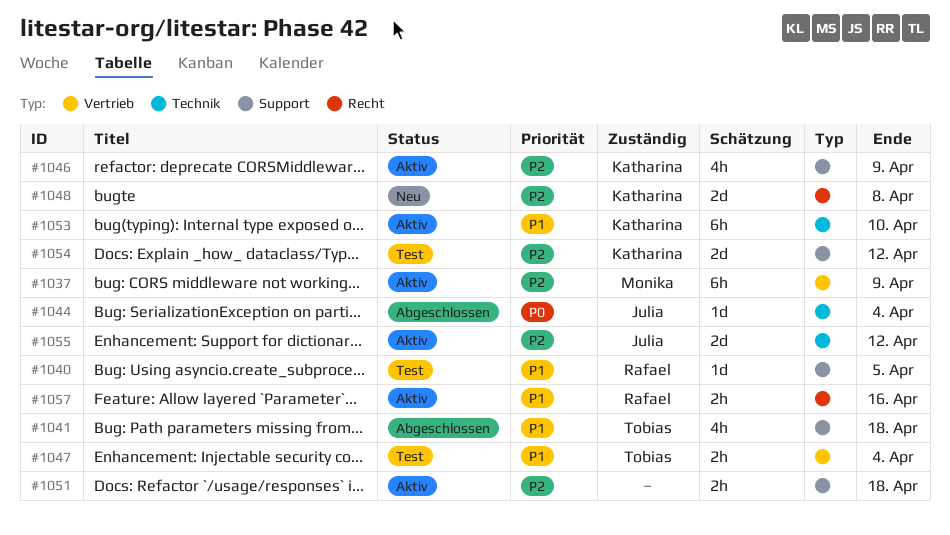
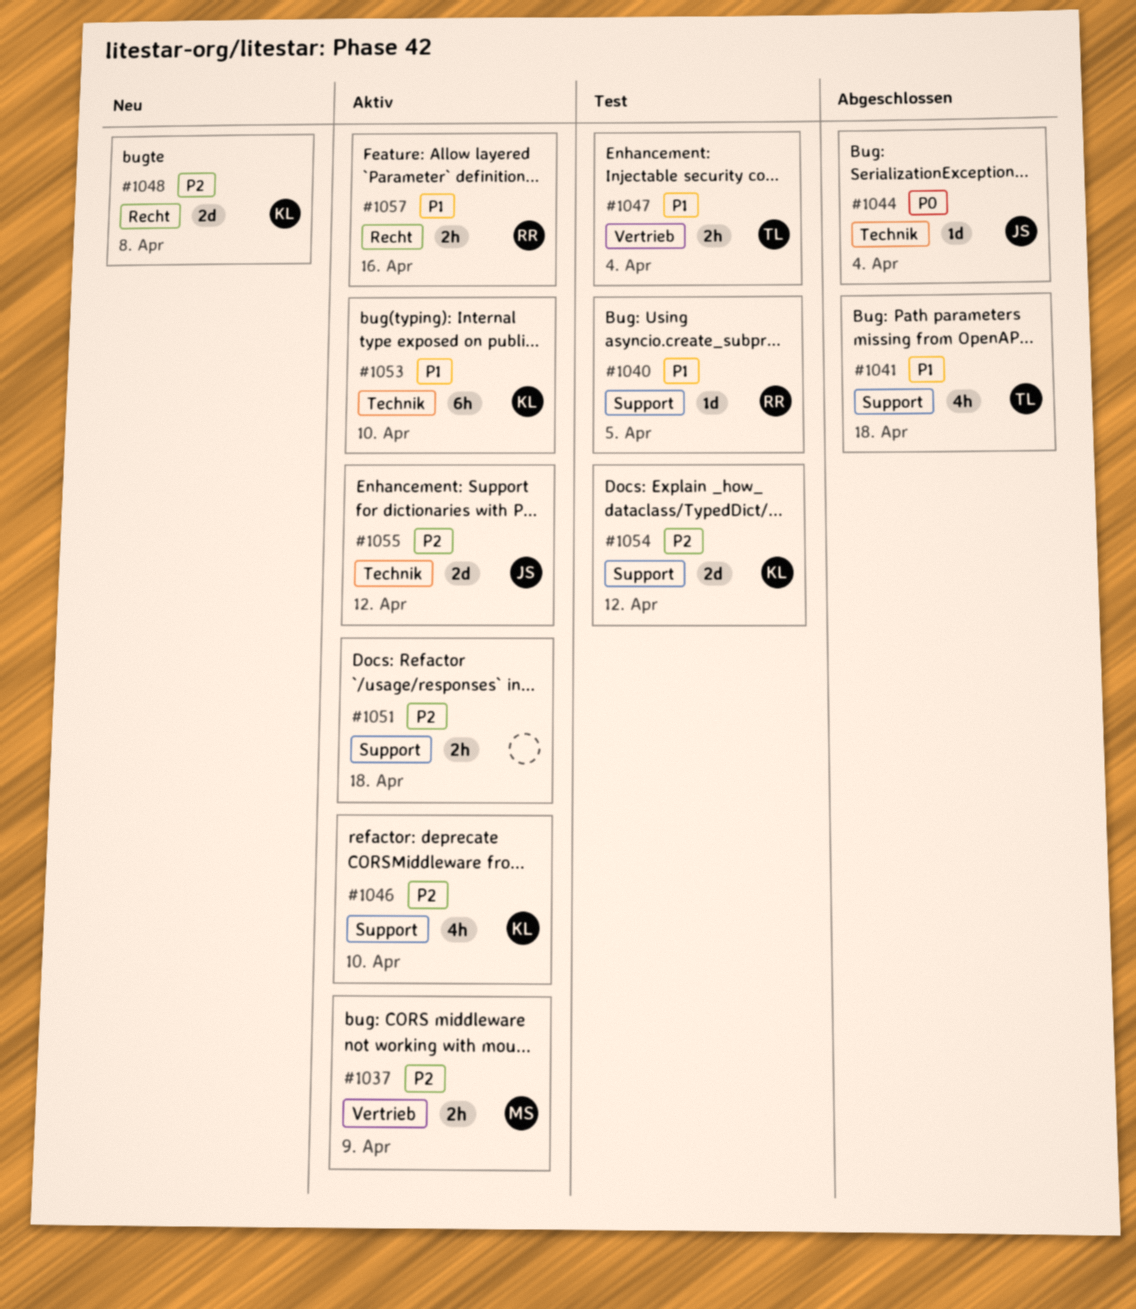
#1037, estimate: 6h -> 2h
#1046, due: Apr 9 -> Apr 10

